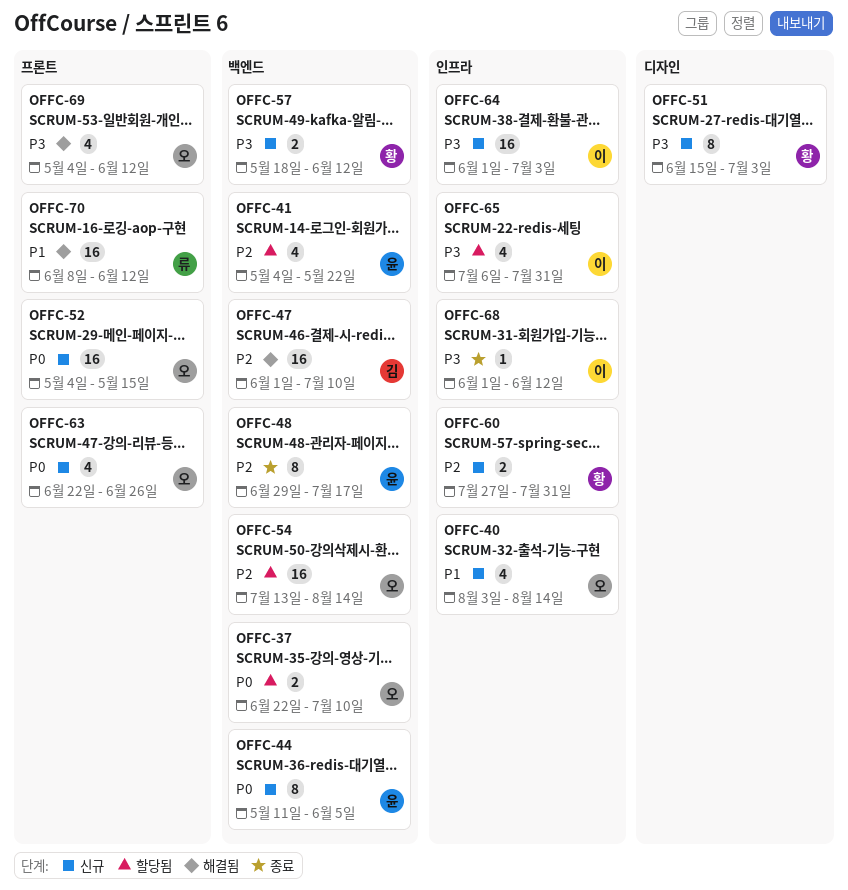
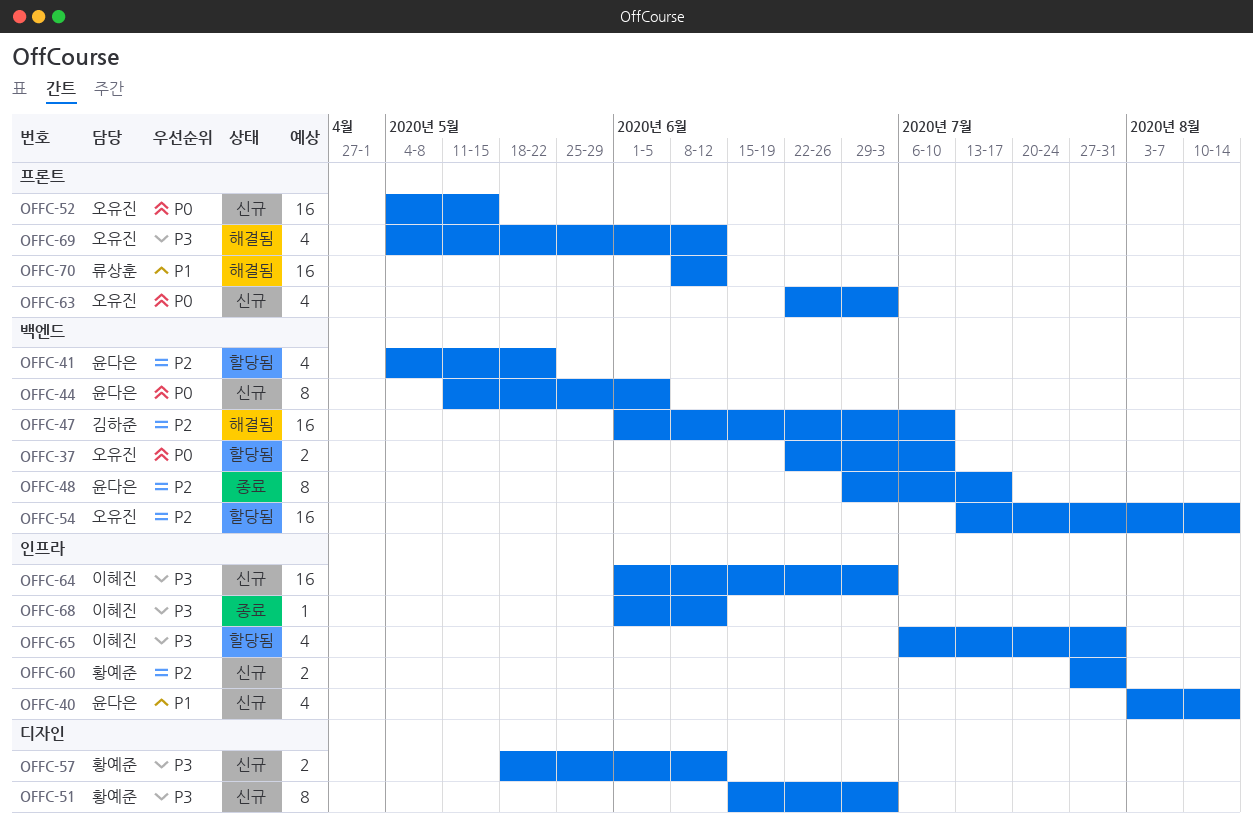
OFFC-40, owner: 오유진 -> 윤다은
OFFC-57, label: 백엔드 -> 디자인
OFFC-63, due: Jun 26 -> Jul 3

